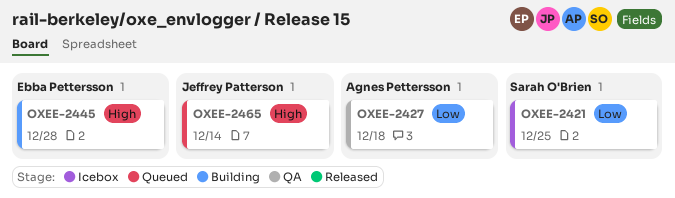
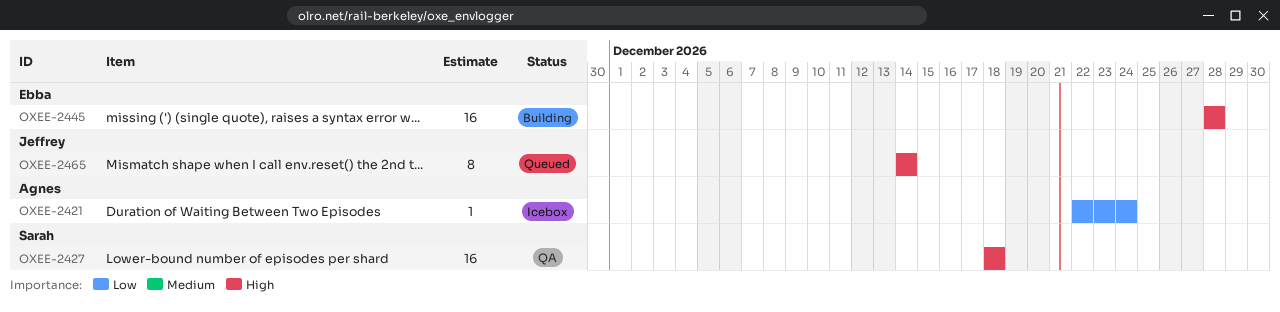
OXEE-2421, owner: Sarah O'Brien -> Agnes Pettersson
OXEE-2421, due: Dec 25 -> Dec 24
OXEE-2427, owner: Agnes Pettersson -> Sarah O'Brien
OXEE-2427, priority: Low -> High

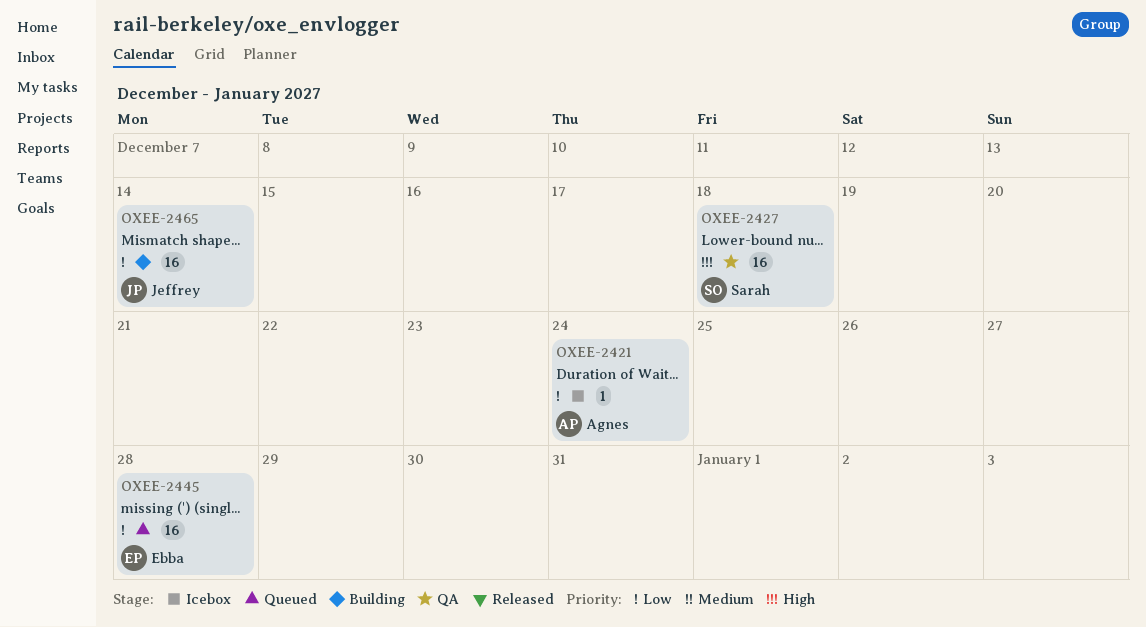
OXEE-2445, status: Building -> Queued
OXEE-2445, priority: High -> Low
OXEE-2465, status: Queued -> Building
OXEE-2465, priority: High -> Low
OXEE-2465, estimate: 8 -> 16

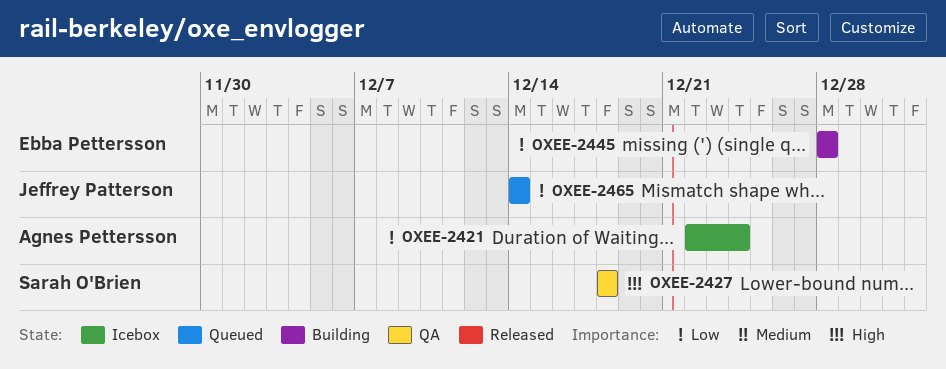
OXEE-2445, status: Queued -> Building
OXEE-2465, status: Building -> Queued

